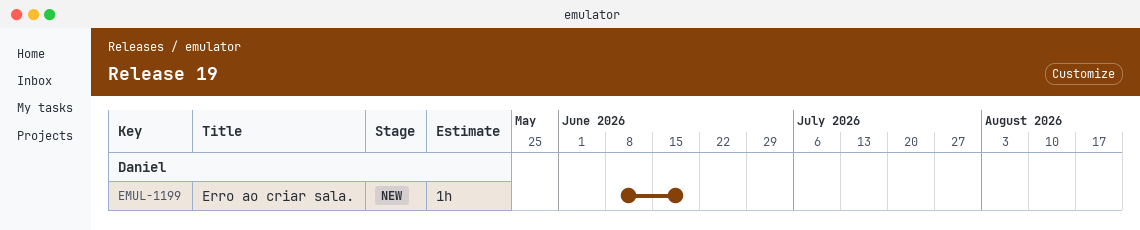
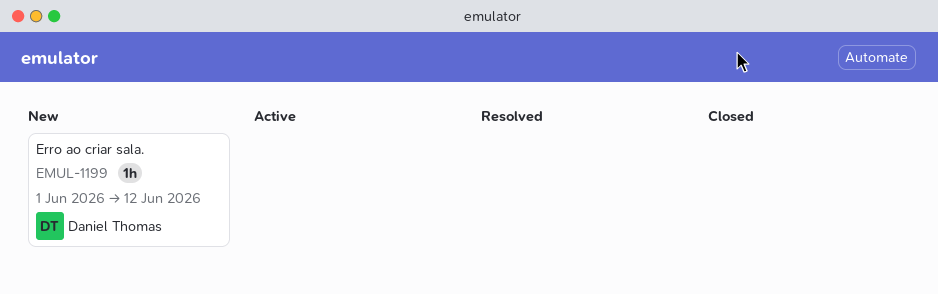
EMUL-1199, start: Jun 8 -> Jun 1
EMUL-1199, due: Jun 19 -> Jun 12

